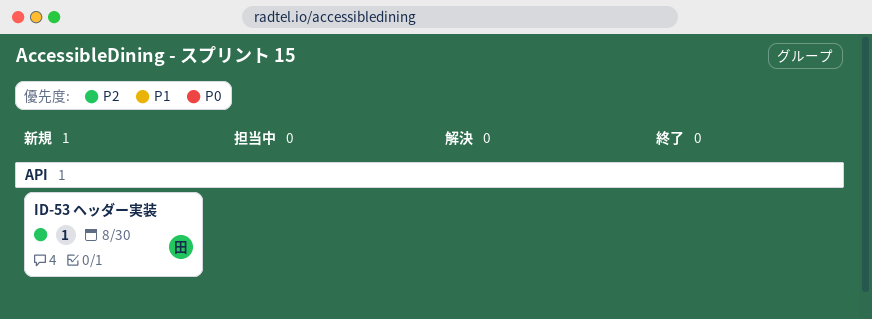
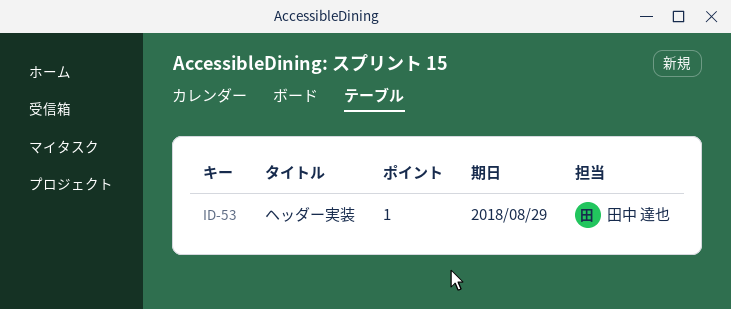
ID-53, due: Aug 30 -> Aug 29

